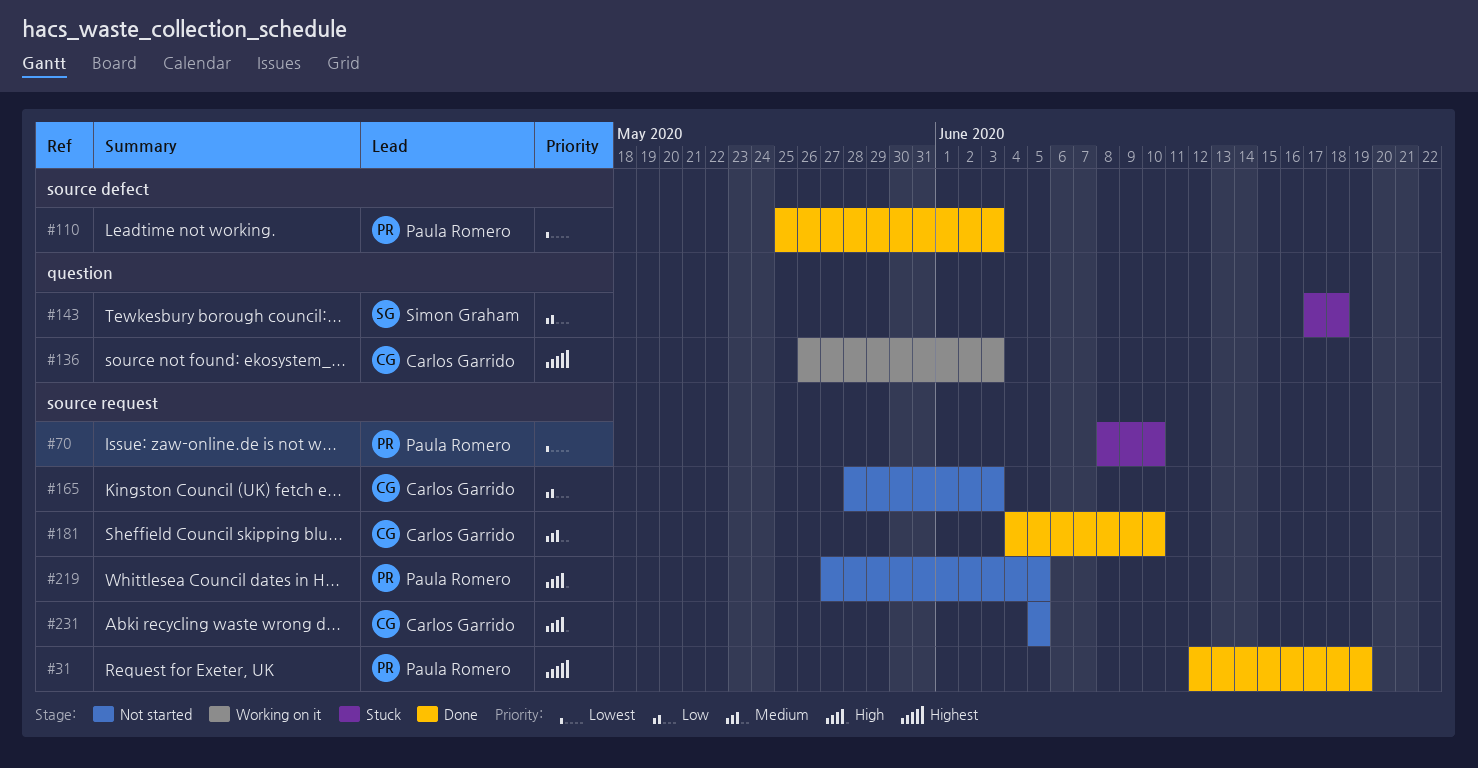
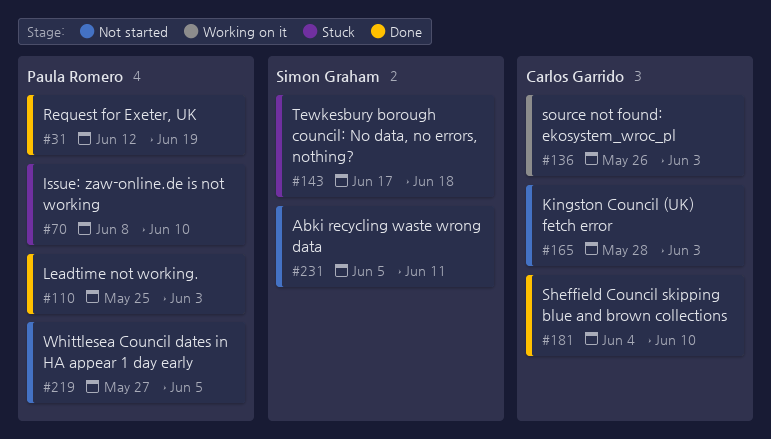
#231, owner: Carlos Garrido -> Simon Graham
#231, due: Jun 5 -> Jun 11

